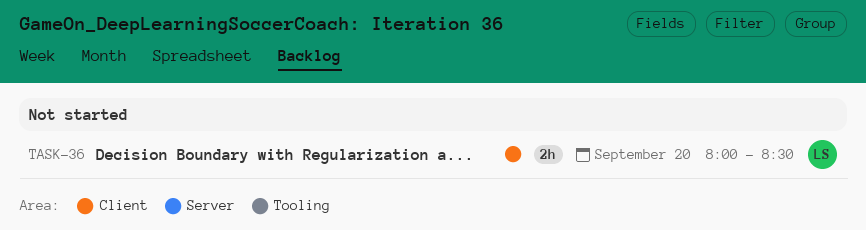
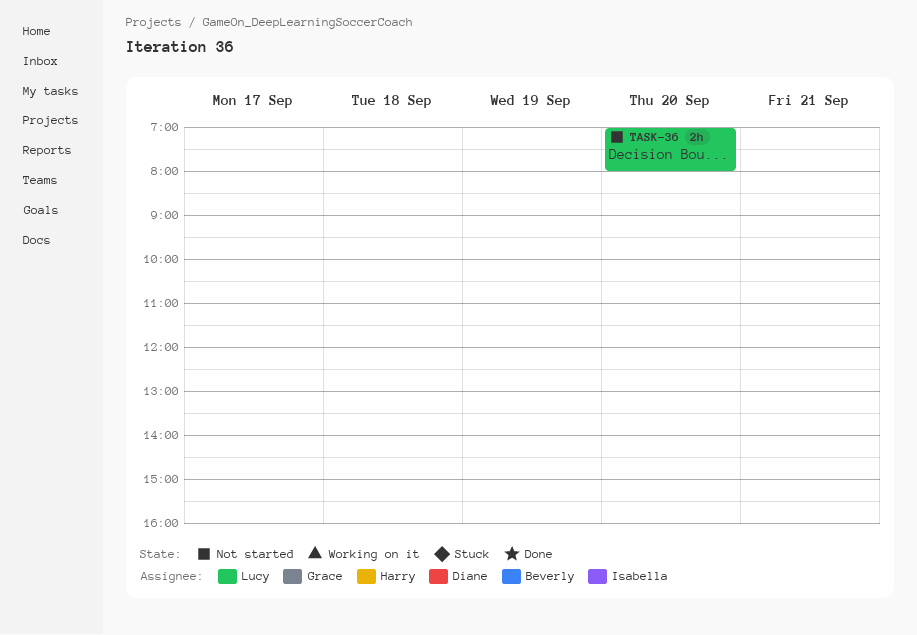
TASK-36, begins: 08:00 -> 07:00
TASK-36, ends: 08:30 -> 08:00

